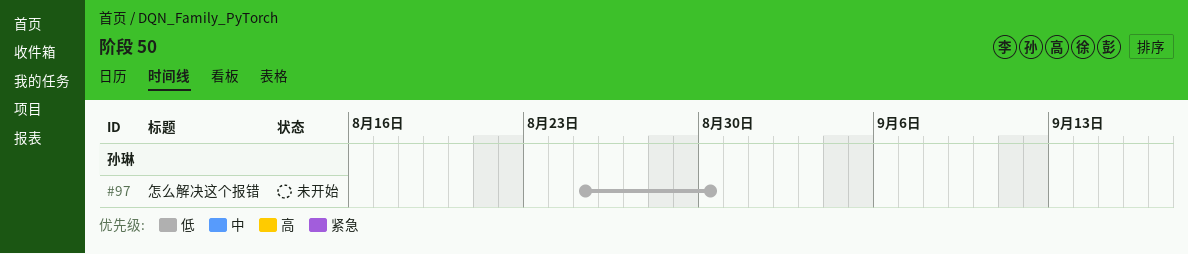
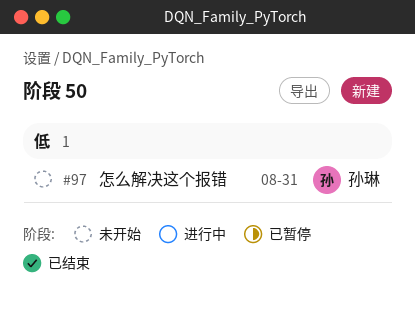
#97, due: Aug 30 -> Aug 31

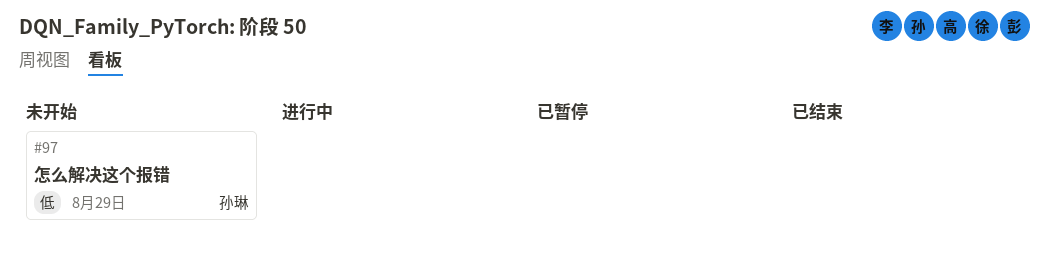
#97, due: Aug 31 -> Aug 29

